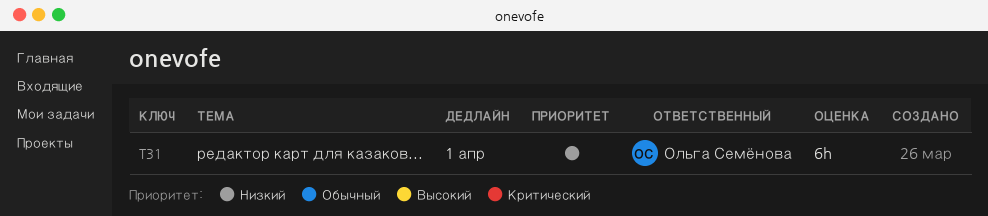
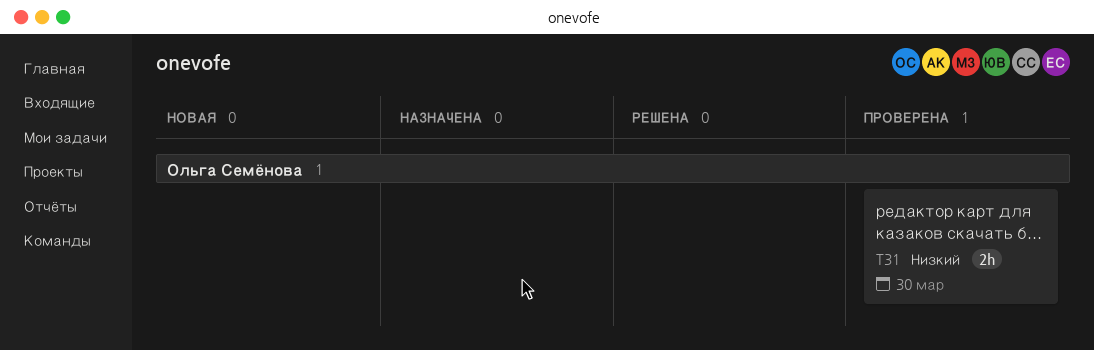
T31, estimate: 6h -> 2h
T31, due: Apr 1 -> Mar 30

